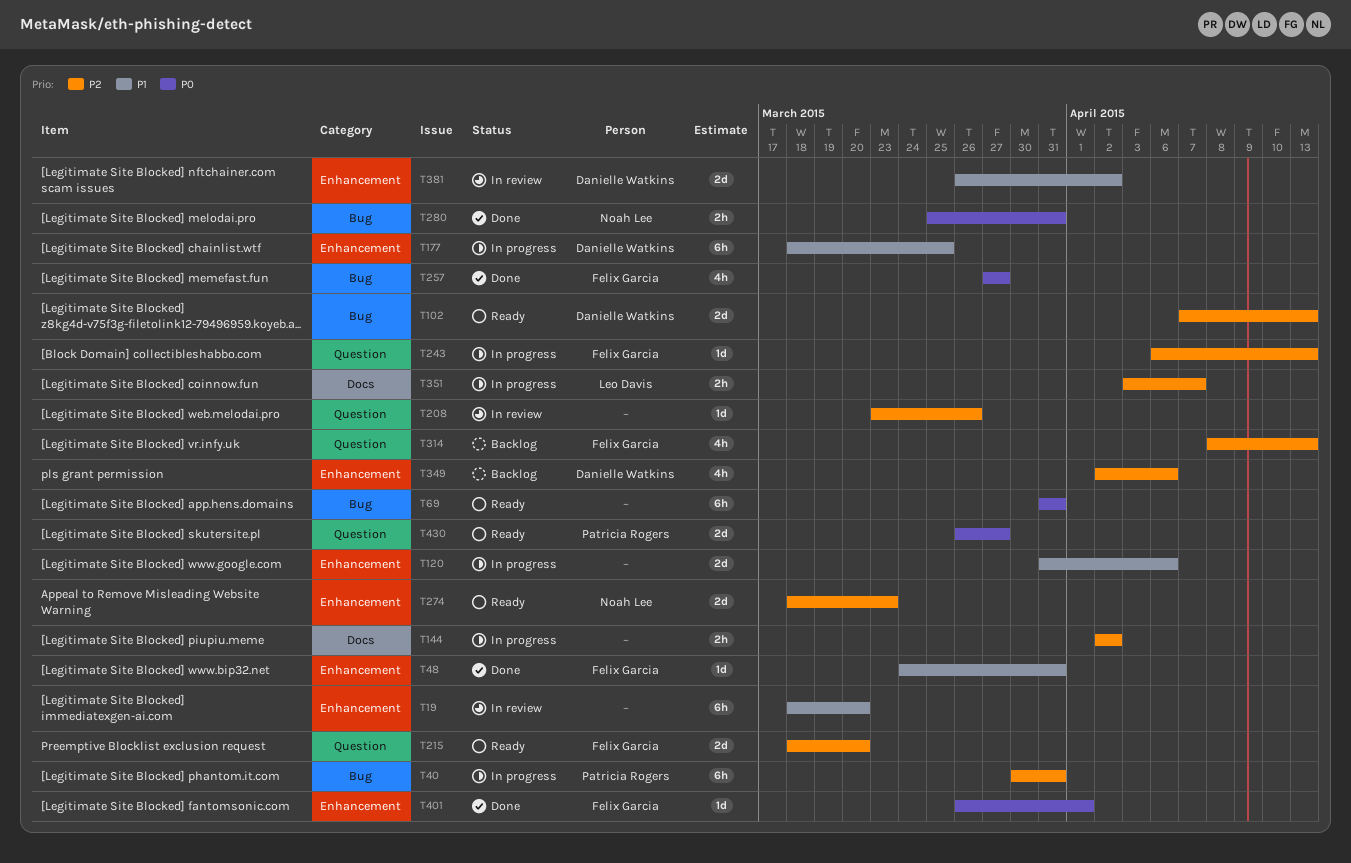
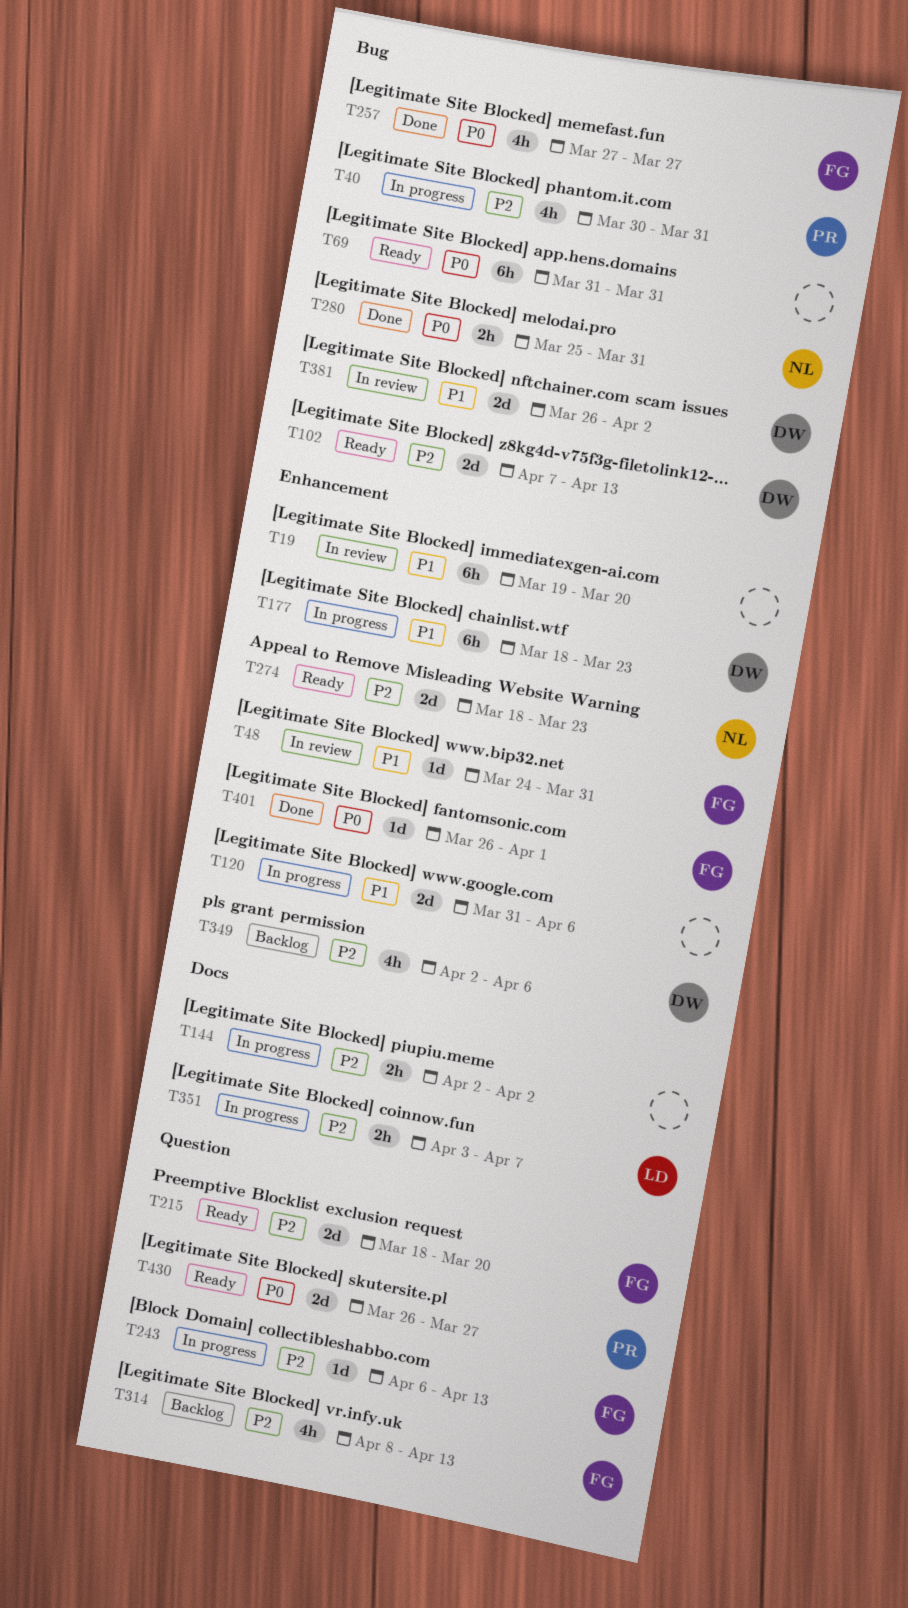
T19, start: Mar 18 -> Mar 19
T40, estimate: 6h -> 4h
T48, status: Done -> In review
T177, due: Mar 25 -> Mar 23
T208: present -> none
T381, label: Enhancement -> Bug

